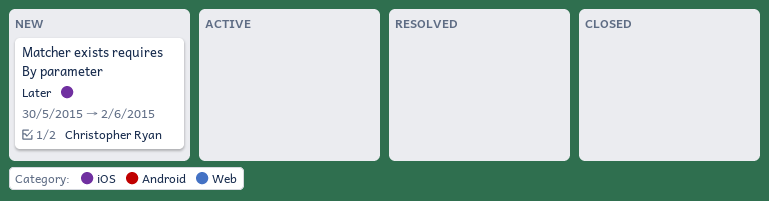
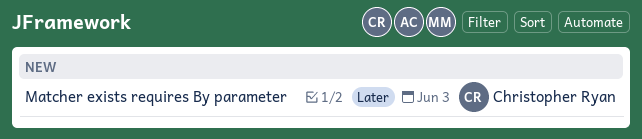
Matcher exists requires By parameter, due: Jun 2 -> Jun 3

